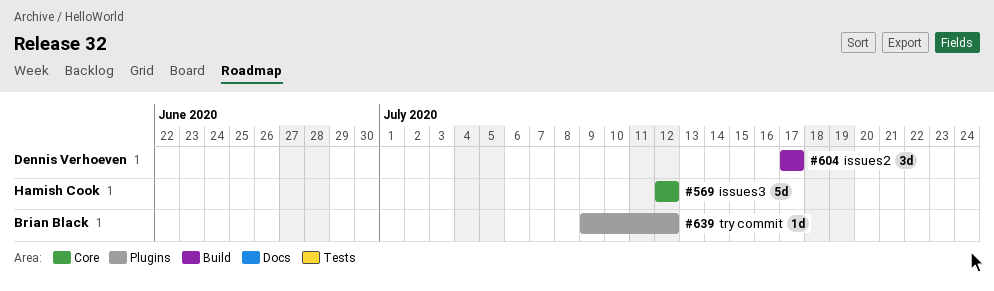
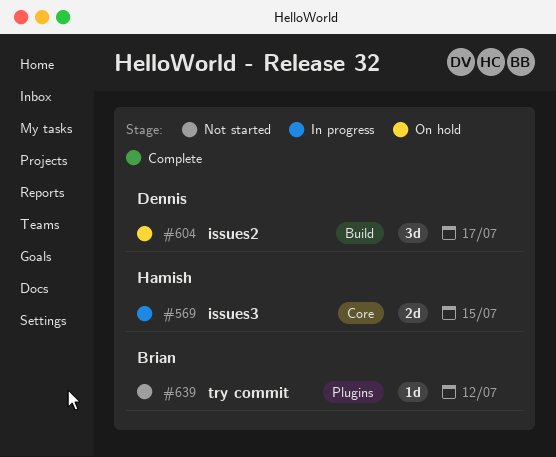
#569, estimate: 5d -> 2d
#569, due: Jul 12 -> Jul 15

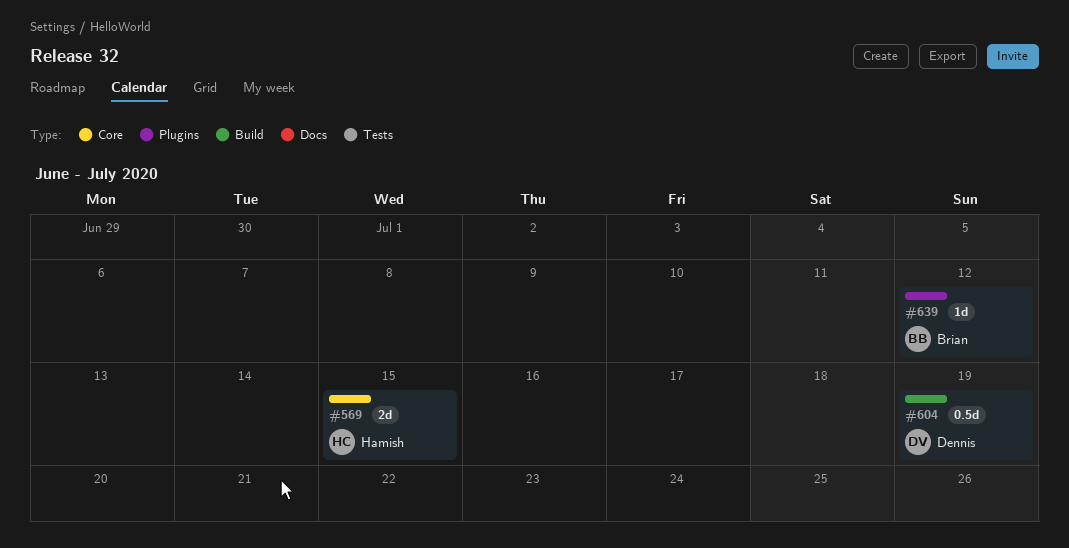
#604, estimate: 3d -> 0.5d
#604, due: Jul 17 -> Jul 19

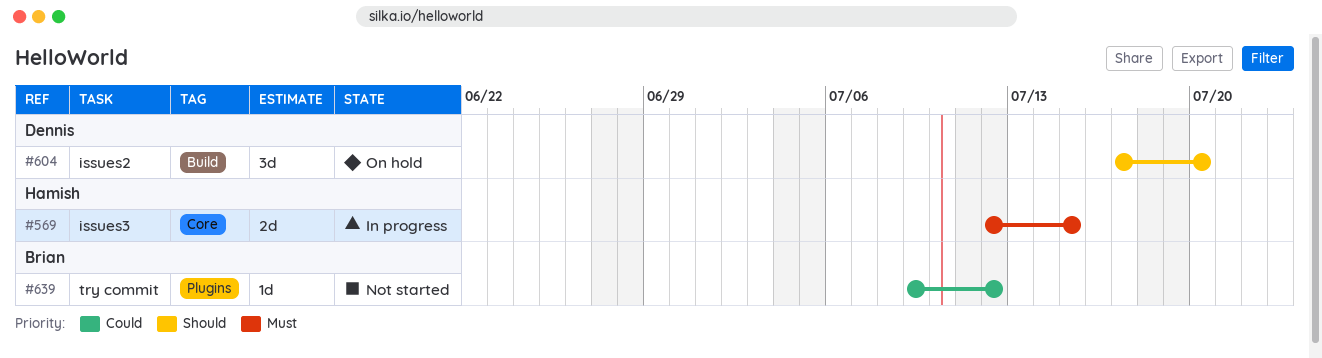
#604, estimate: 0.5d -> 3d
#604, due: Jul 19 -> Jul 20

